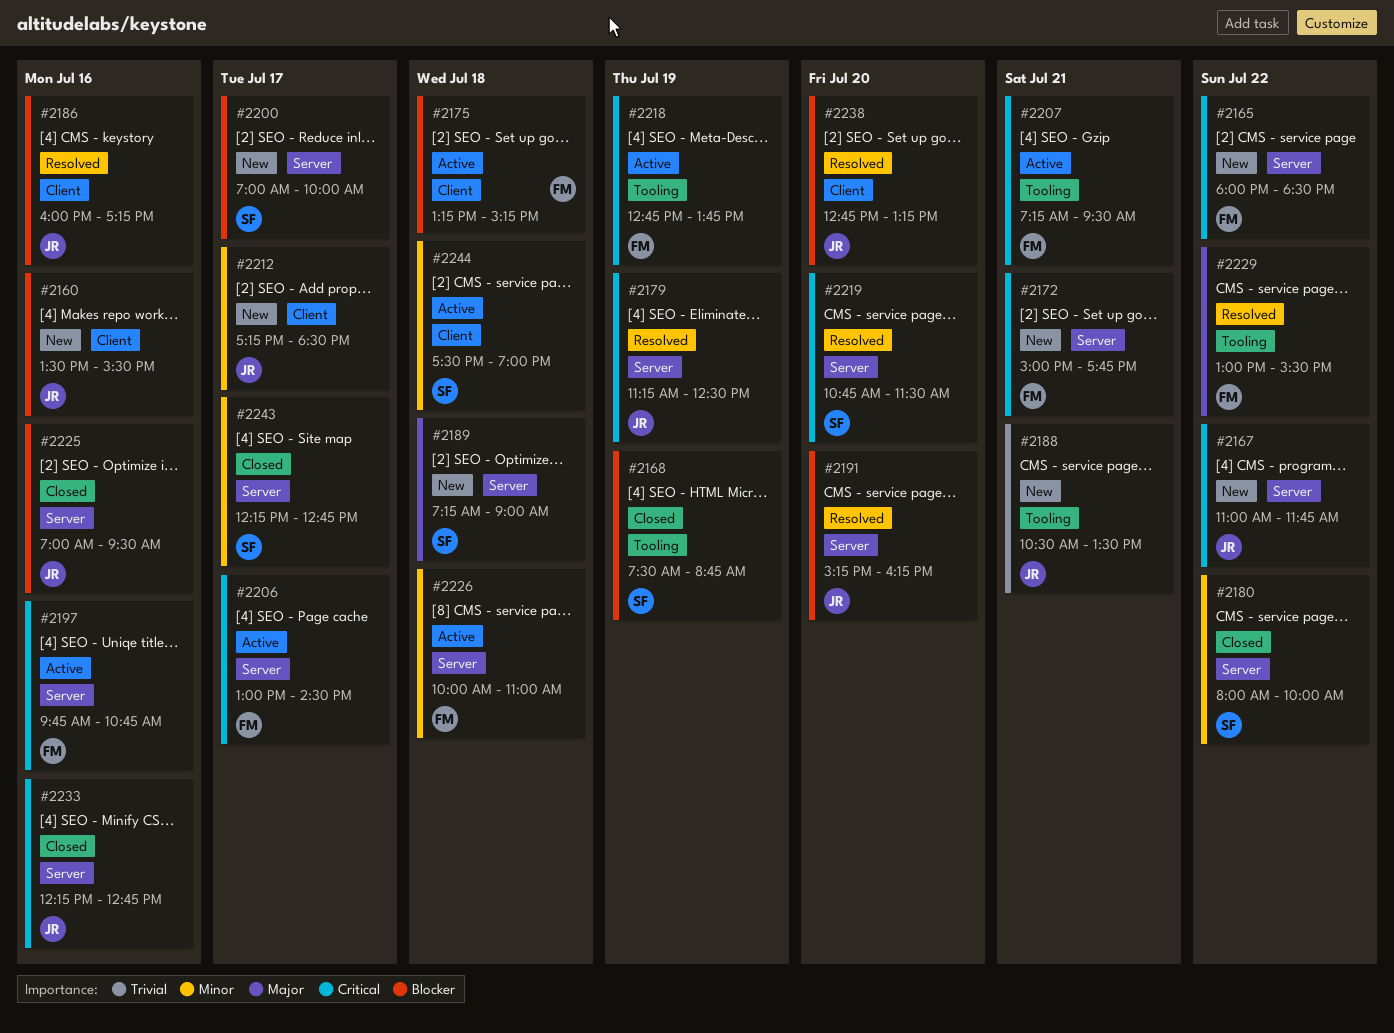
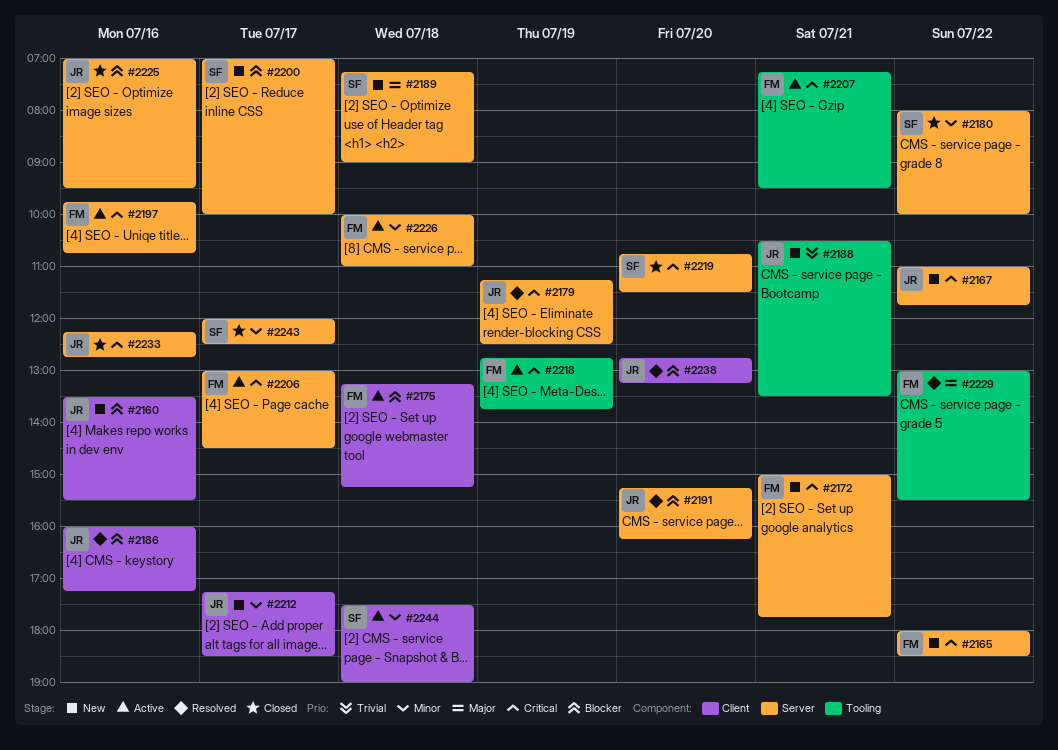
#2168: present -> none
#2219, status: Resolved -> Closed
#2243, begins: 12:15 -> 12:00
#2243, ends: 12:45 -> 12:30

